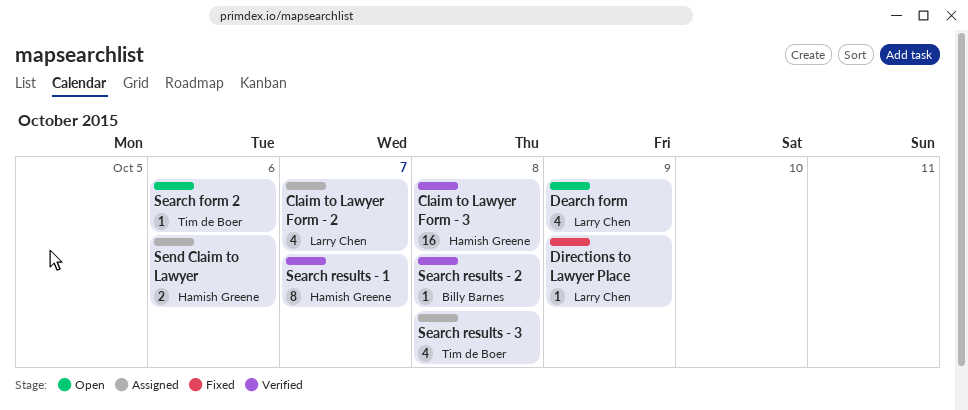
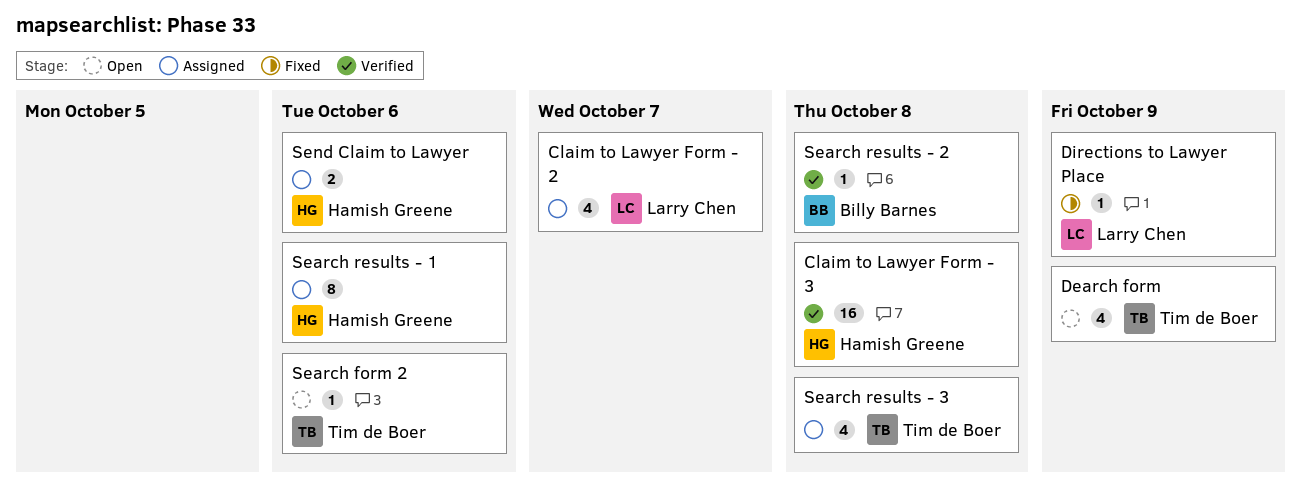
Dearch form, owner: Larry Chen -> Tim de Boer
Search results - 1, status: Verified -> Assigned
Search results - 1, due: Oct 7 -> Oct 6

